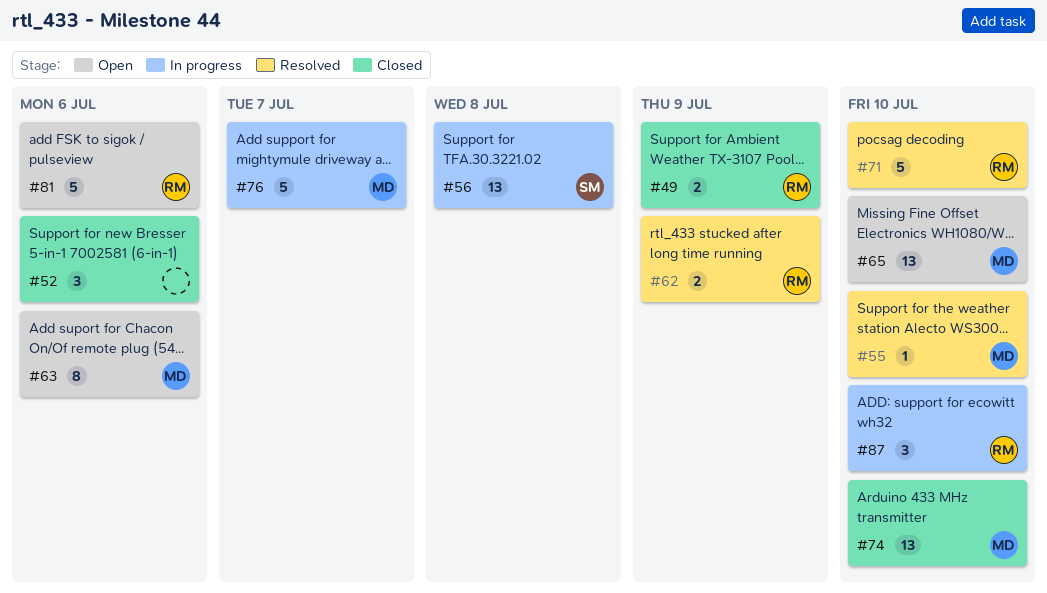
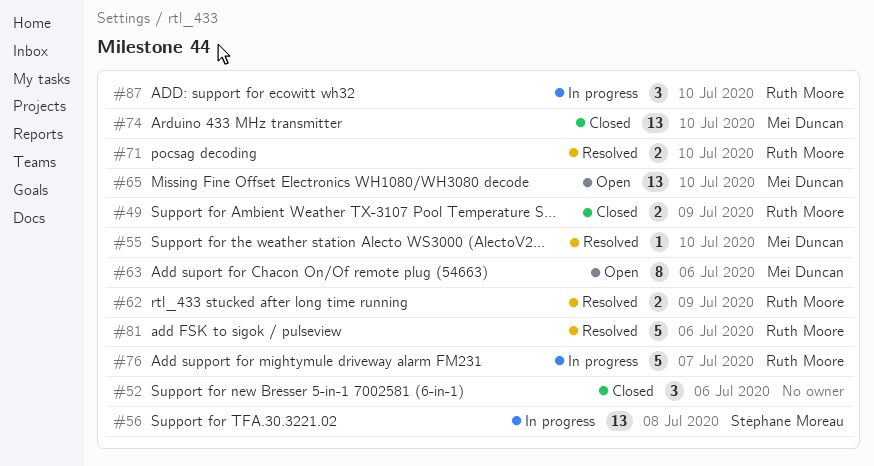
#71, estimate: 5 -> 2
#76, owner: Mei Duncan -> Ruth Moore
#81, status: Open -> Resolved

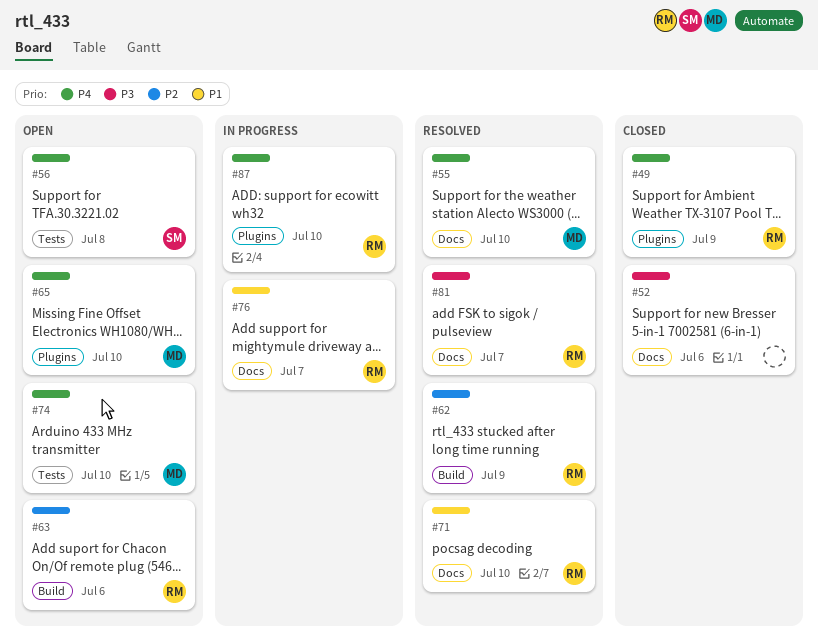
#56, status: In progress -> Open
#63, owner: Mei Duncan -> Ruth Moore
#74, status: Closed -> Open
#81, due: Jul 6 -> Jul 7

